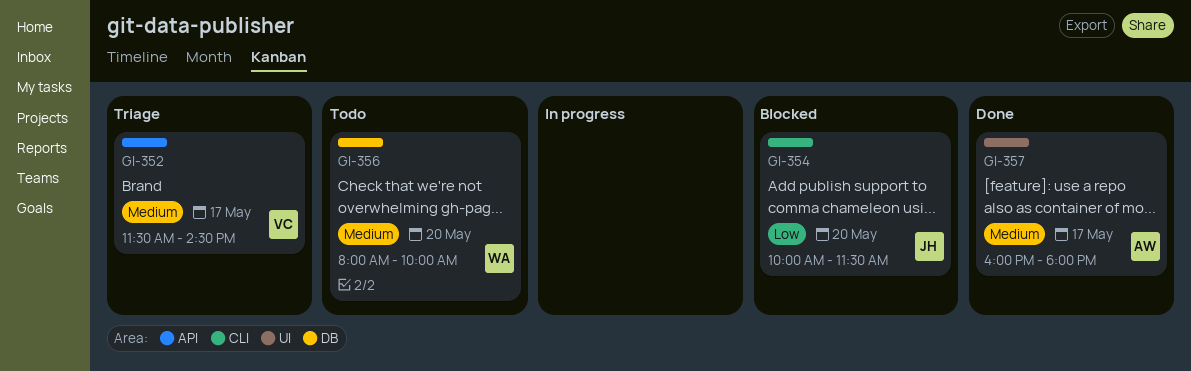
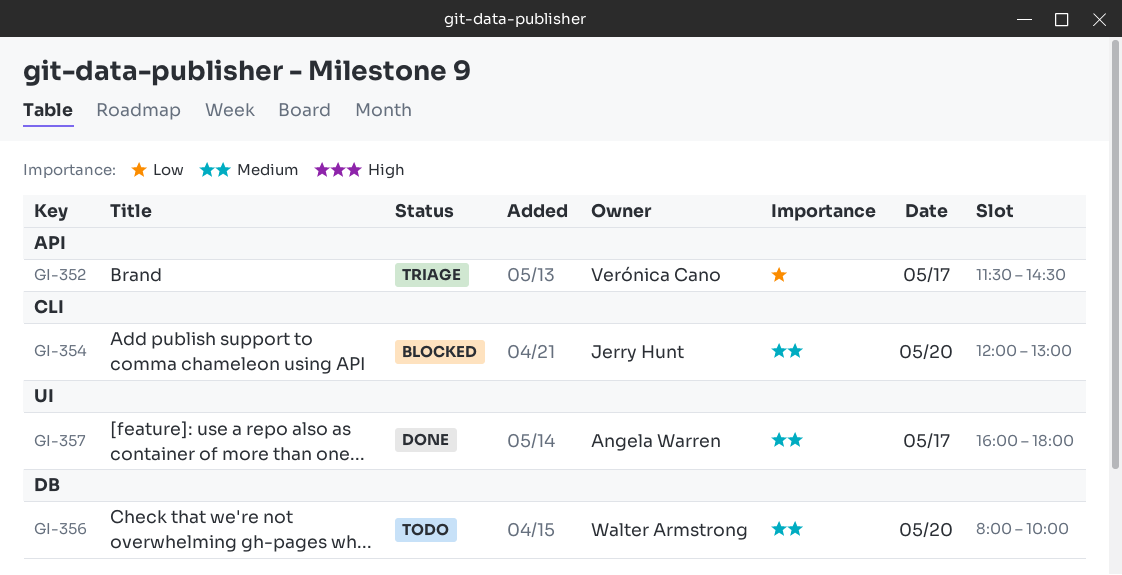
GI-352, priority: Medium -> Low
GI-354, priority: Low -> Medium
GI-354, begins: 10:00 -> 12:00
GI-354, ends: 11:30 -> 13:00

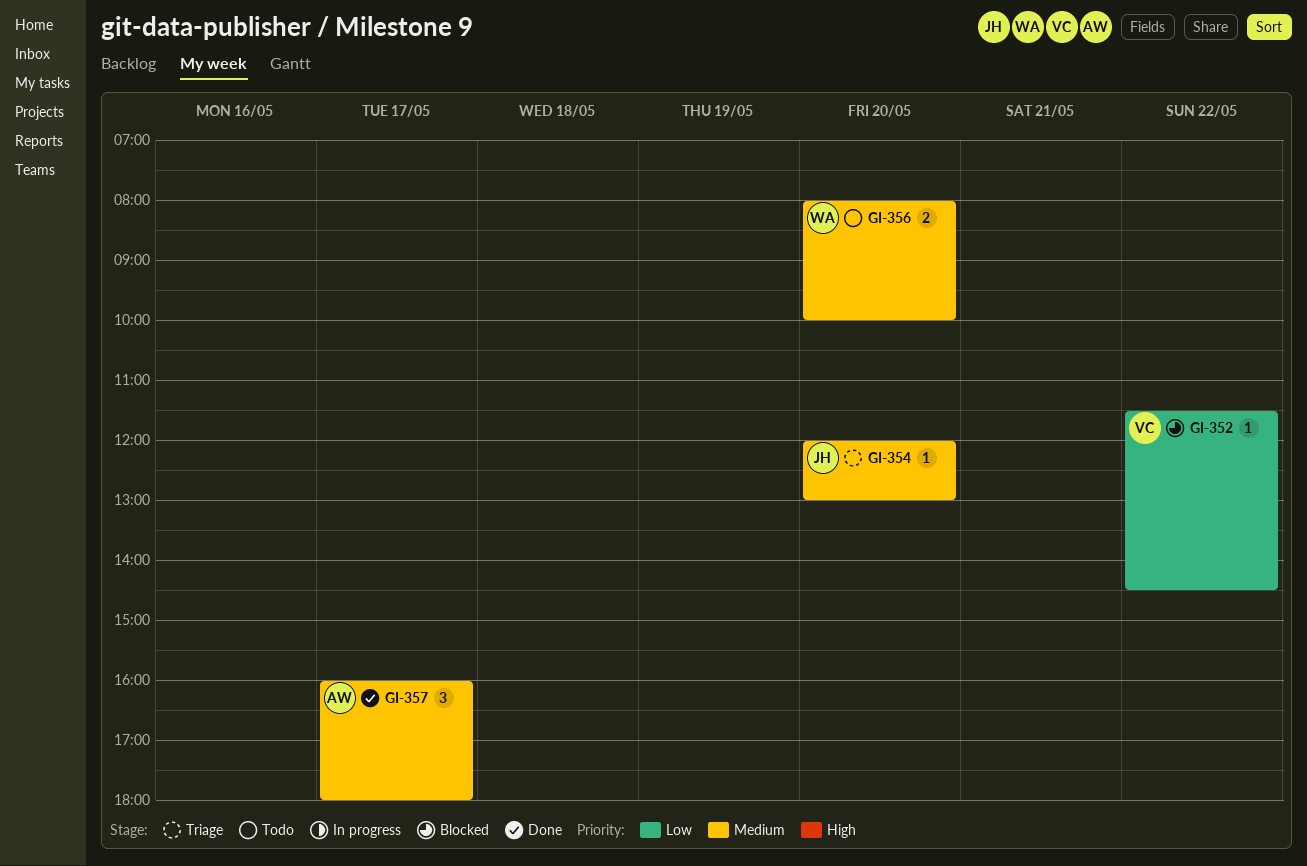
GI-352, status: Triage -> Blocked
GI-352, day: May 17 -> May 22
GI-354, status: Blocked -> Triage

